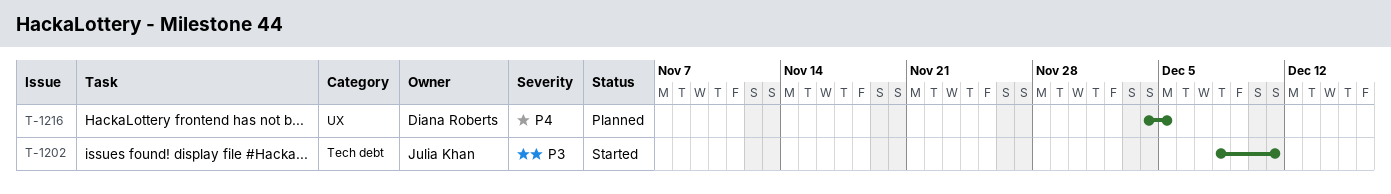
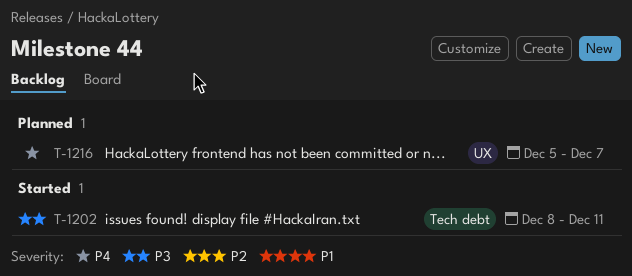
T-1216, start: Dec 4 -> Dec 5
T-1216, due: Dec 5 -> Dec 7

